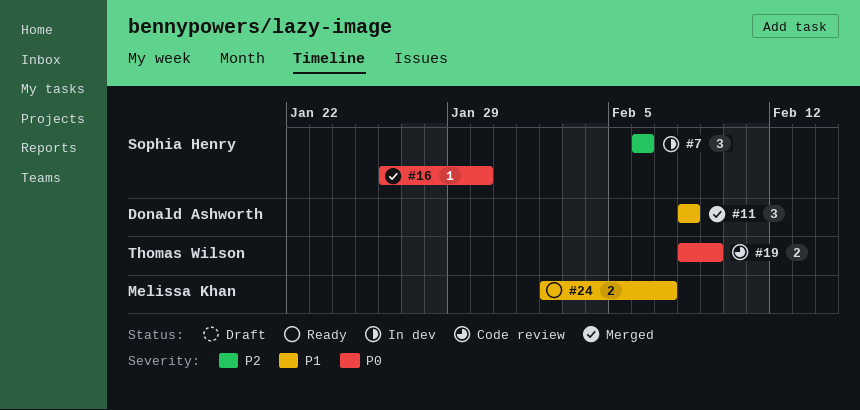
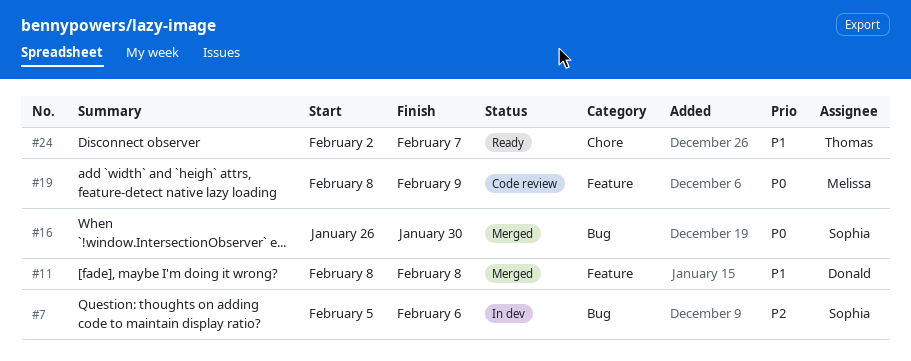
#7, start: Feb 6 -> Feb 5
#19, owner: Thomas Wilson -> Melissa Khan
#24, owner: Melissa Khan -> Thomas Wilson

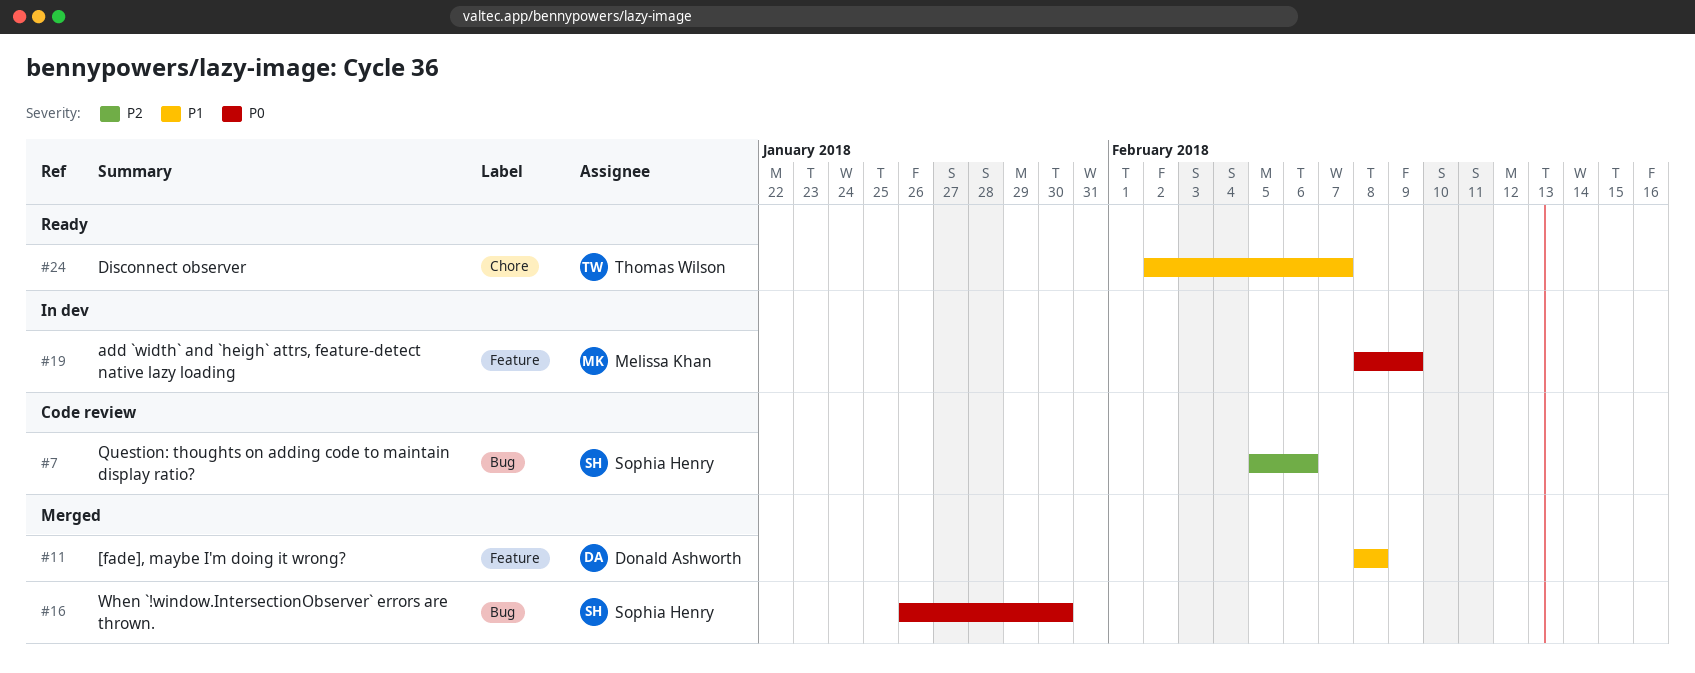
#7, status: In dev -> Code review
#19, status: Code review -> In dev

